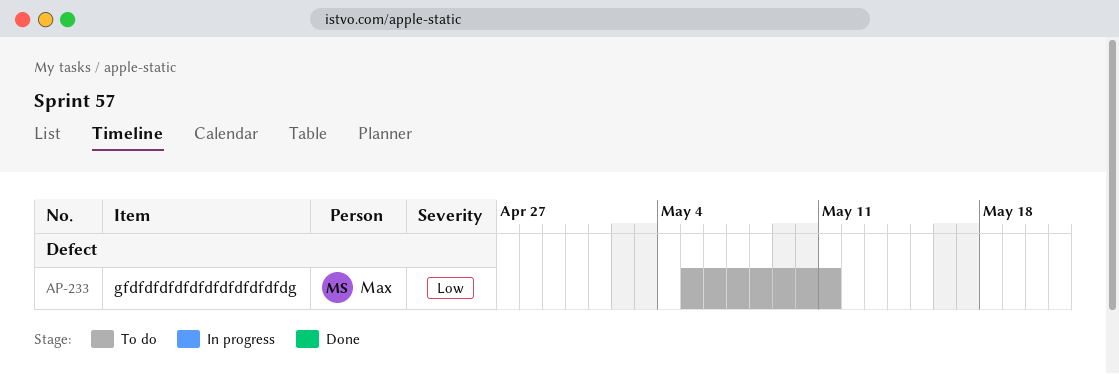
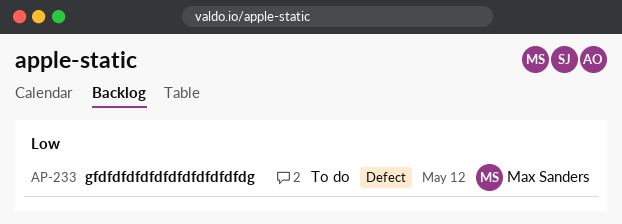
AP-233, due: May 11 -> May 12

